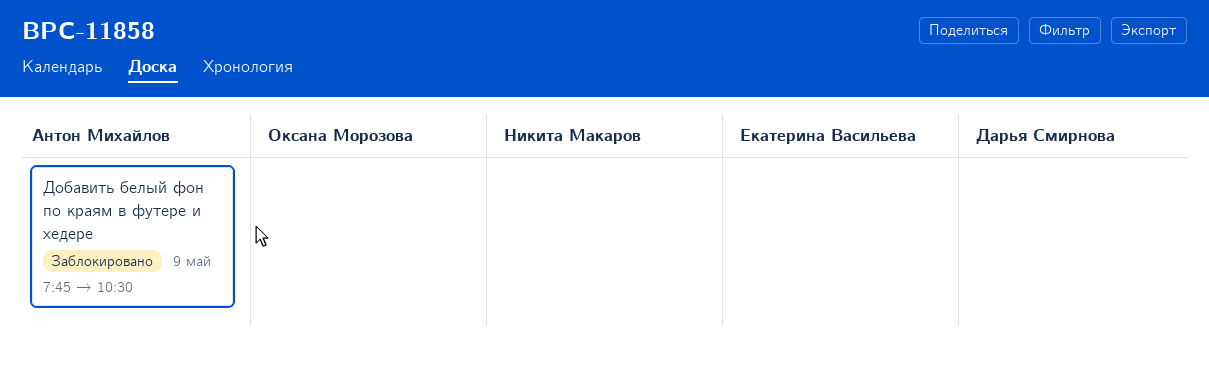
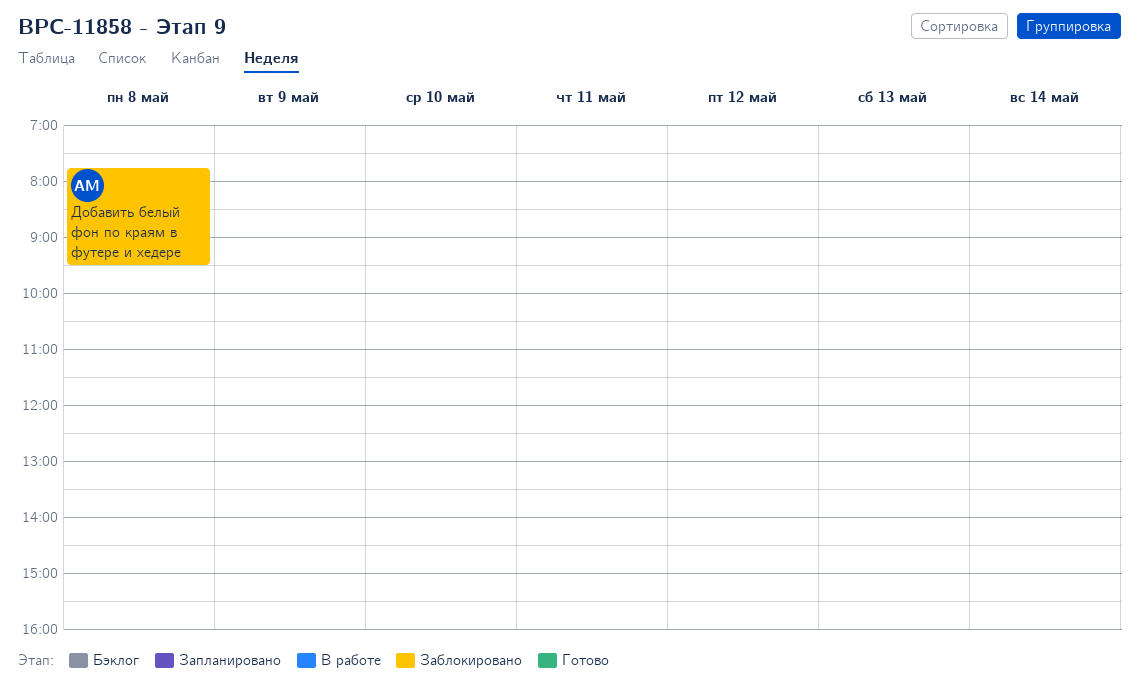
Добавить белый фон по краям в футере и хедере, day: May 9 -> May 8
Добавить белый фон по краям в футере и хедере, ends: 10:30 -> 09:30

